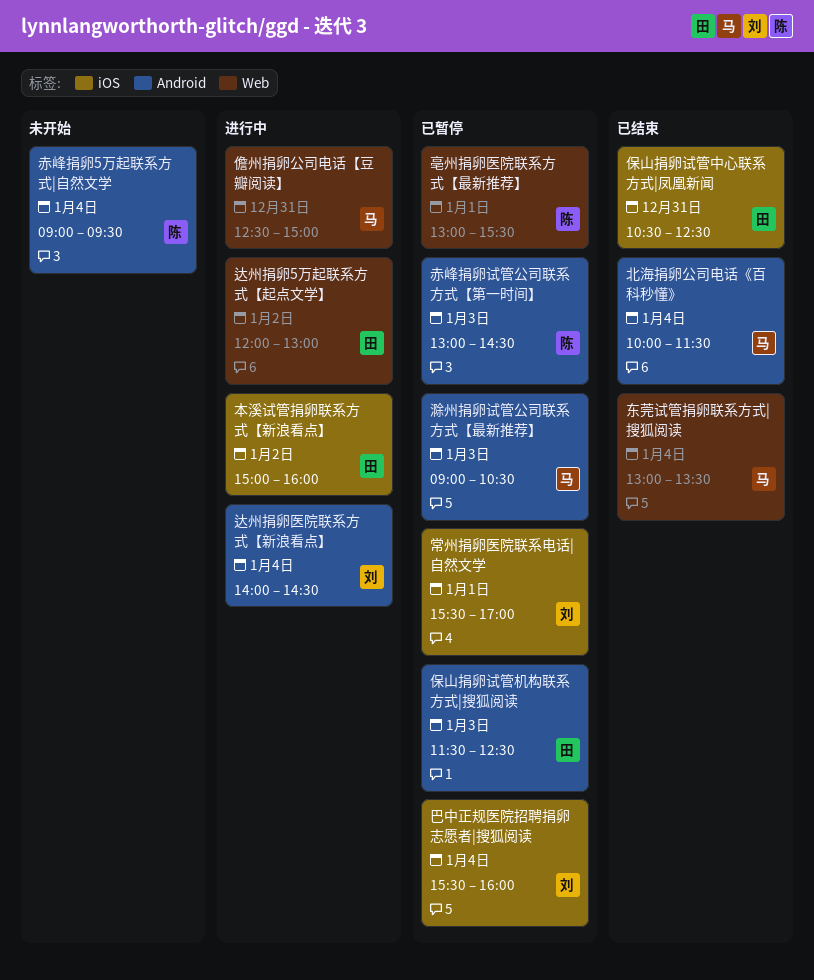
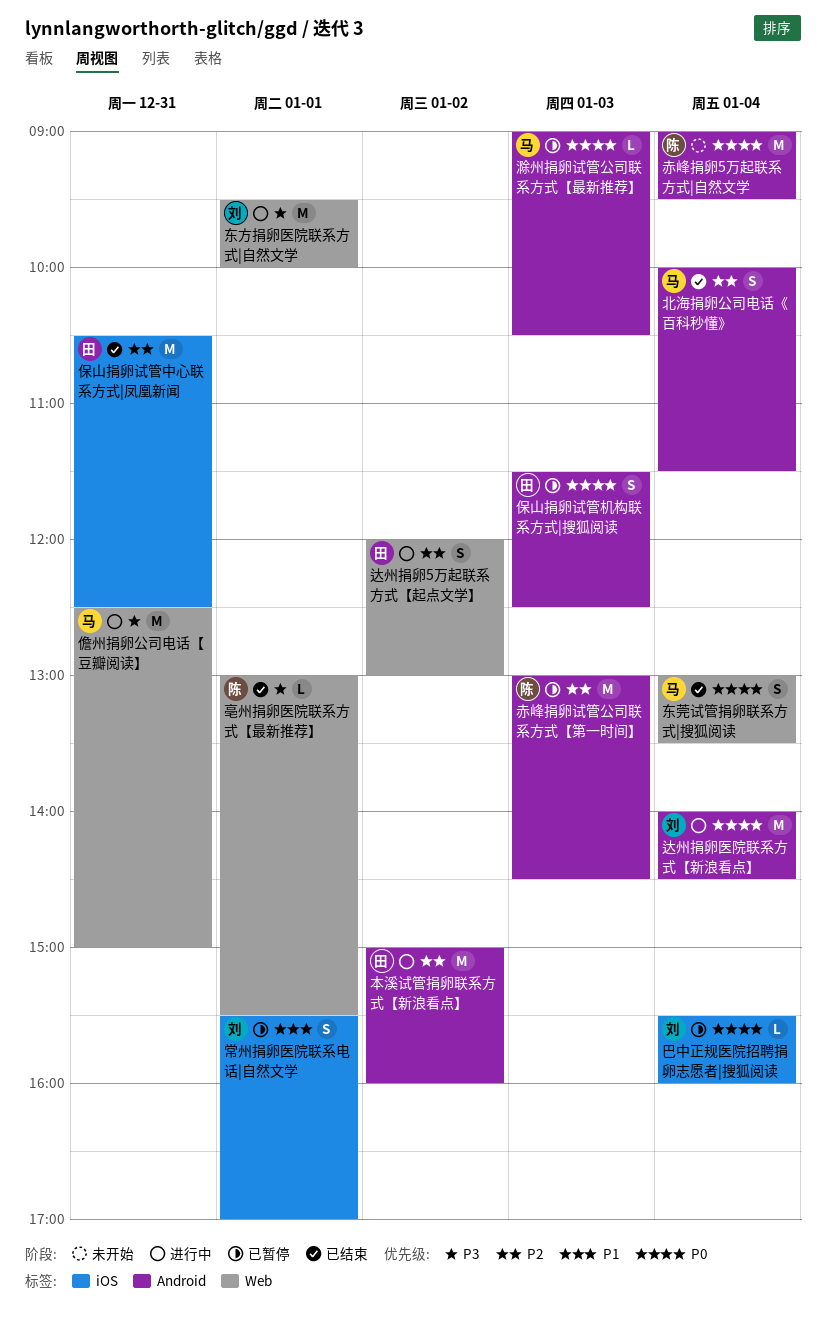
东方捐卵医院联系方式|自然文学: none -> present
亳州捐卵医院联系方式【最新推荐】, status: 已暂停 -> 已结束
本溪试管捐卵联系方式【新浪看点】, label: iOS -> Android

